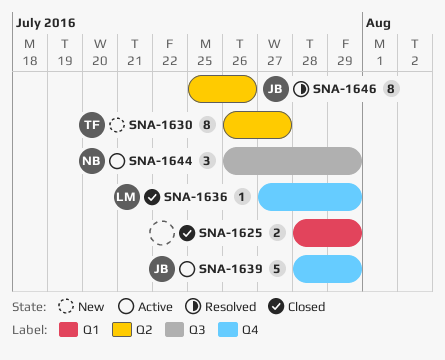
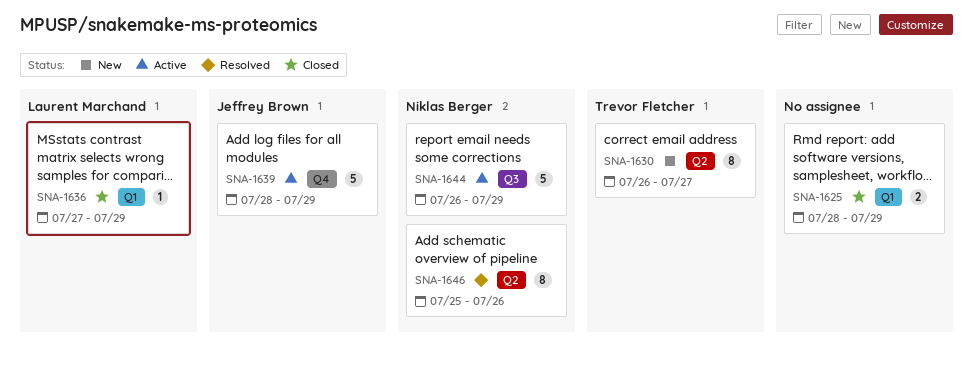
SNA-1636, label: Q4 -> Q1
SNA-1644, estimate: 3 -> 5
SNA-1646, owner: Jeffrey Brown -> Niklas Berger

